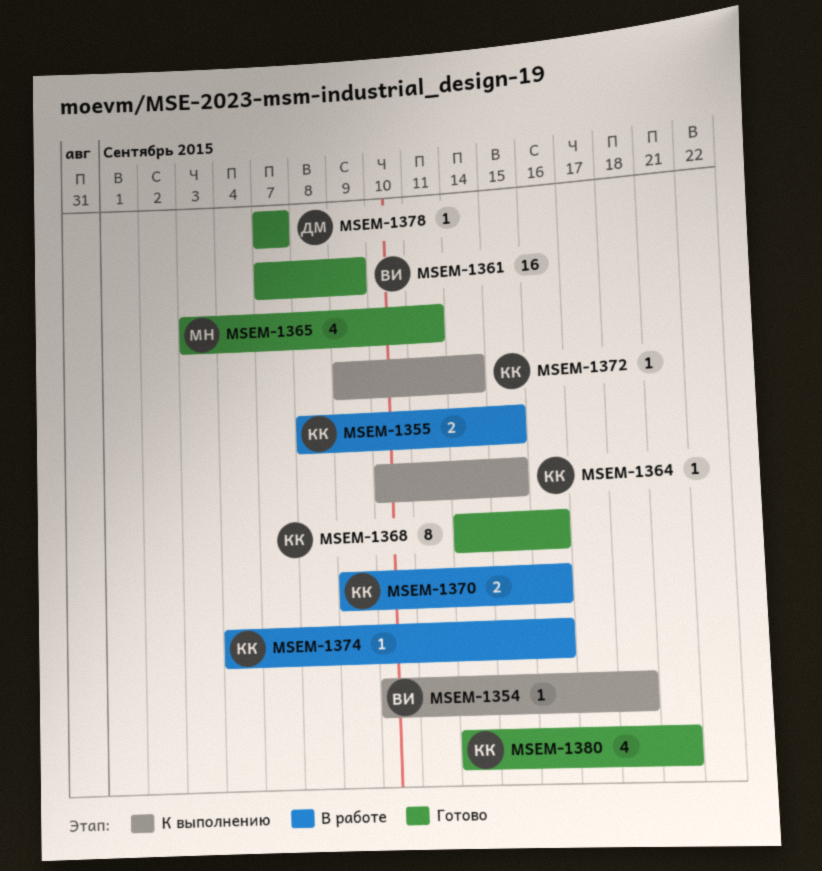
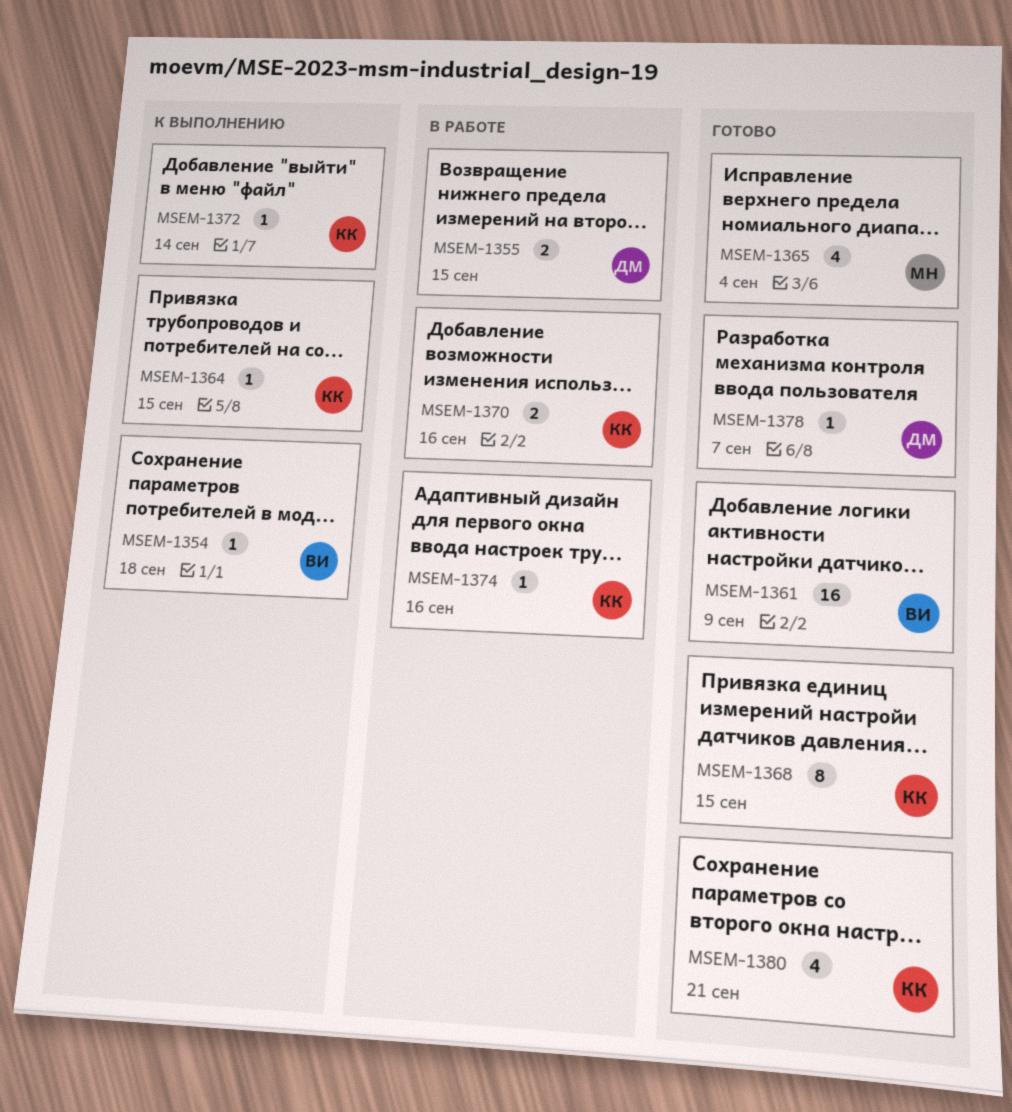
MSEM-1355, owner: КК -> ДМ
MSEM-1365, due: Sep 11 -> Sep 4
MSEM-1368, due: Sep 16 -> Sep 15

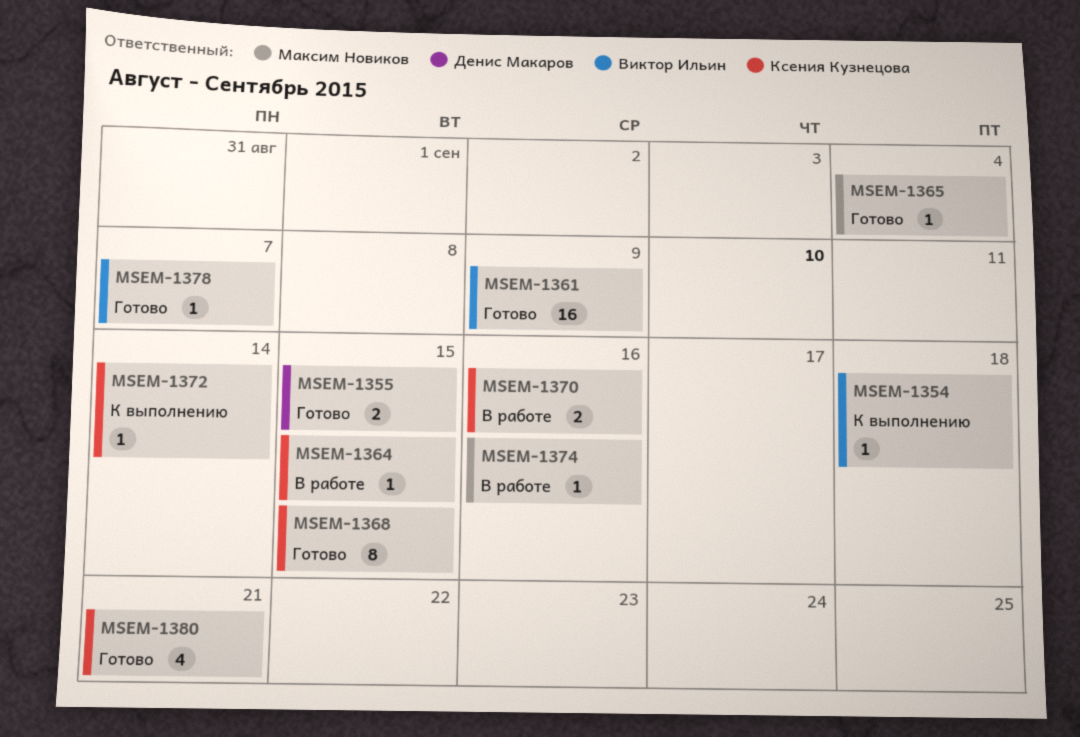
MSEM-1355, status: В работе -> Готово
MSEM-1364, status: К выполнению -> В работе
MSEM-1365, estimate: 4 -> 1
MSEM-1374, owner: Ксения Кузнецова -> Максим Новиков
MSEM-1378, owner: Денис Макаров -> Виктор Ильин

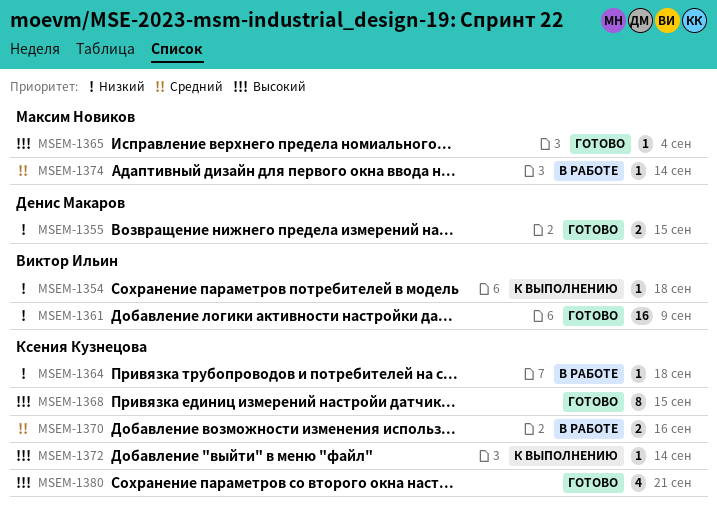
MSEM-1364, due: Sep 15 -> Sep 18
MSEM-1374, due: Sep 16 -> Sep 14
MSEM-1378: present -> none

